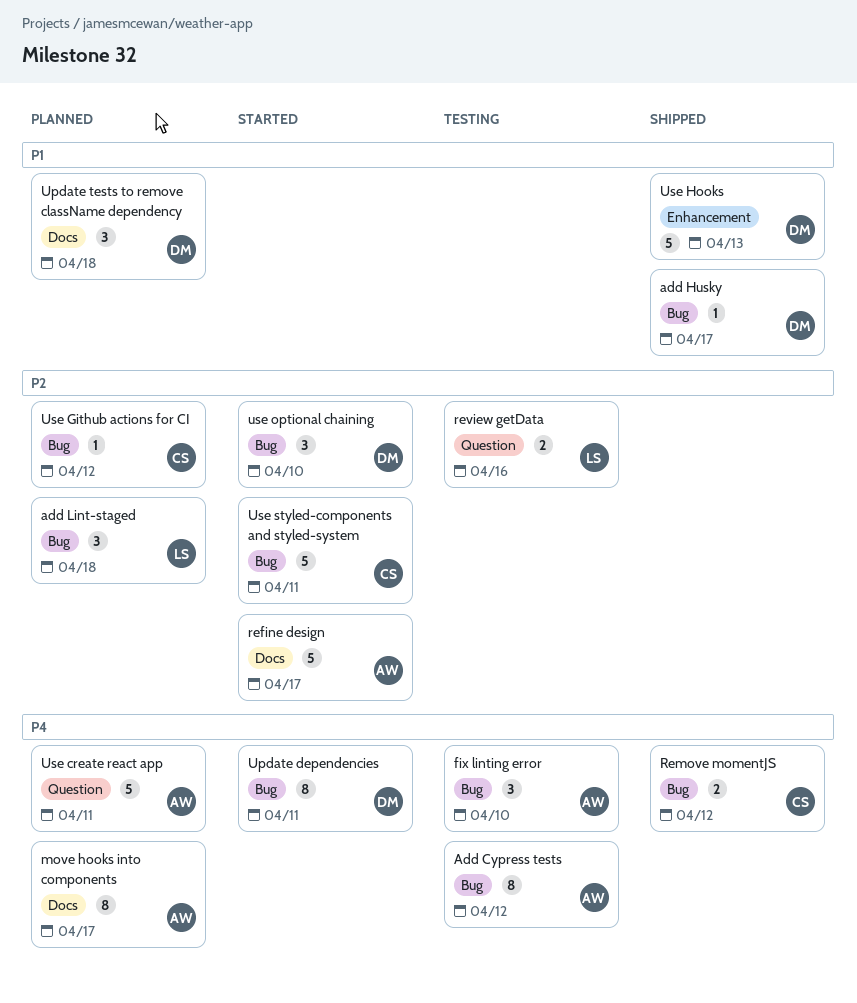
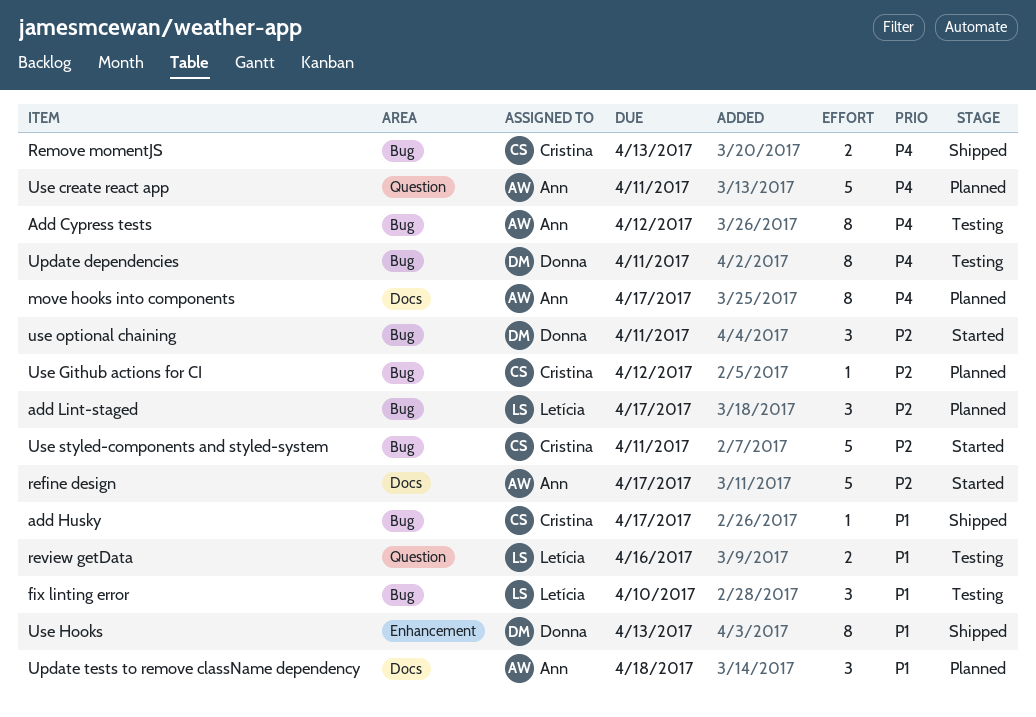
add Husky, owner: Donna -> Cristina
add Lint-staged, due: Apr 18 -> Apr 17
fix linting error, owner: Ann -> Letícia
fix linting error, priority: P4 -> P1
Remove momentJS, due: Apr 12 -> Apr 13
review getData, priority: P2 -> P1
Update dependencies, status: Started -> Testing
Update tests to remove className dependency, owner: Donna -> Ann
Use Hooks, estimate: 5 -> 8
use optional chaining, due: Apr 10 -> Apr 11

